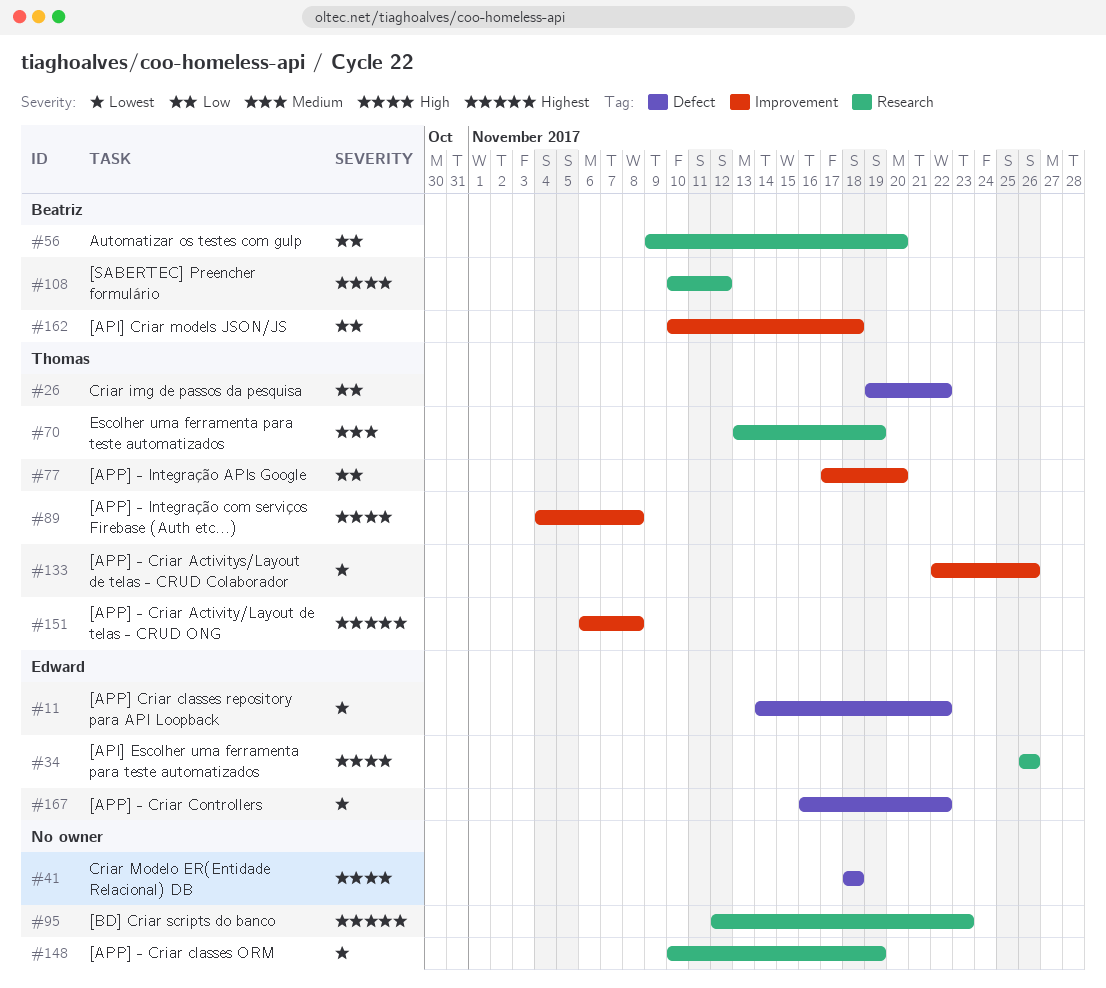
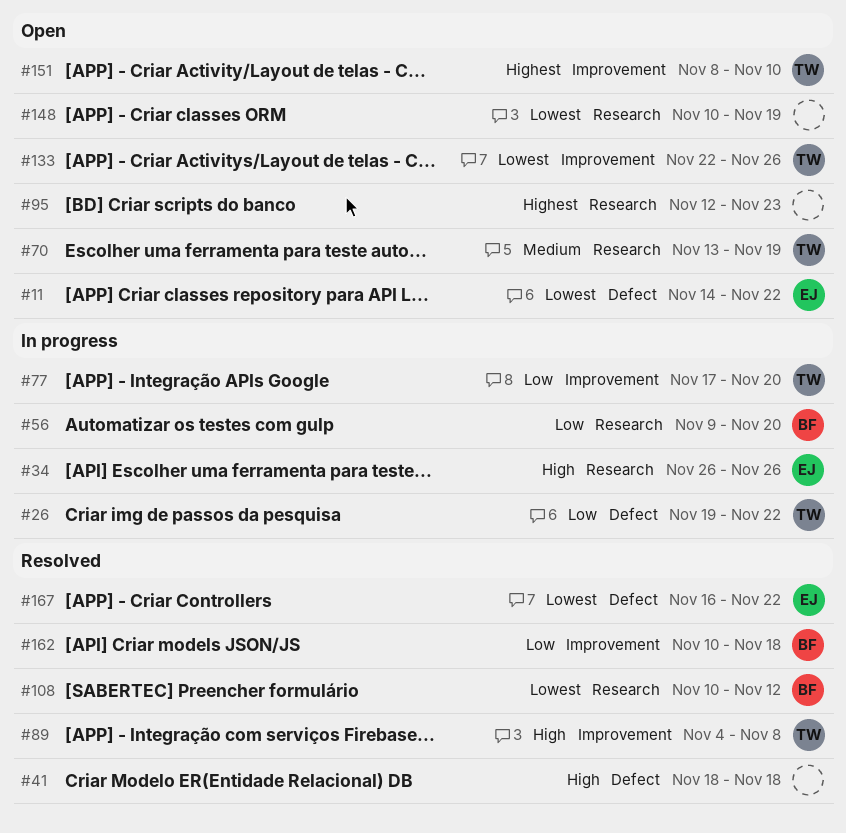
#108, priority: High -> Lowest
#151, start: Nov 6 -> Nov 8
#151, due: Nov 8 -> Nov 10

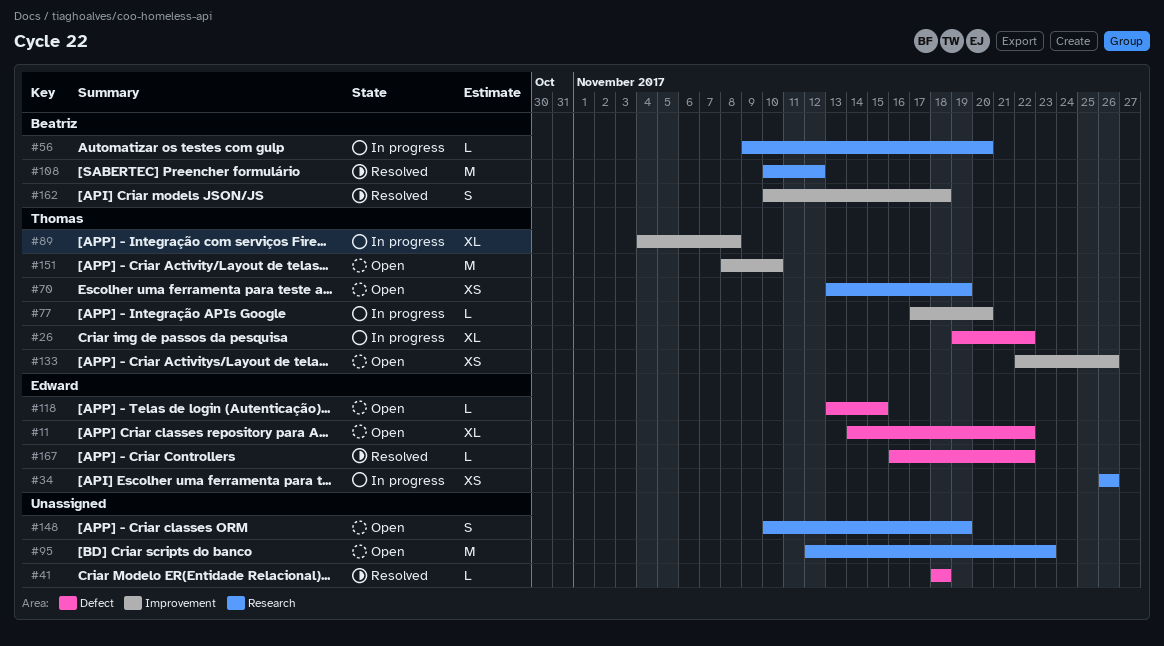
#89, status: Resolved -> In progress
#118: none -> present

